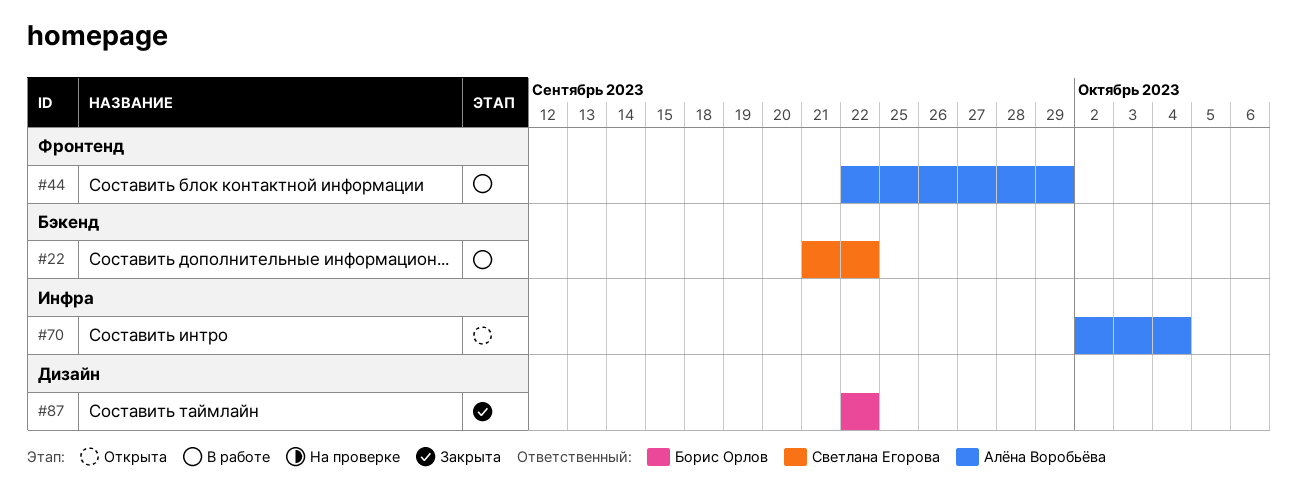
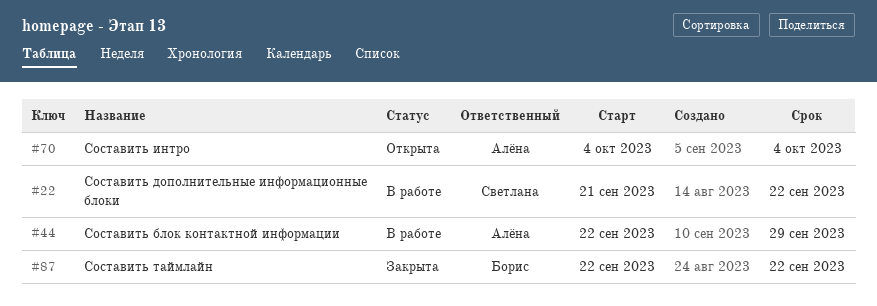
#70, start: Oct 2 -> Oct 4

